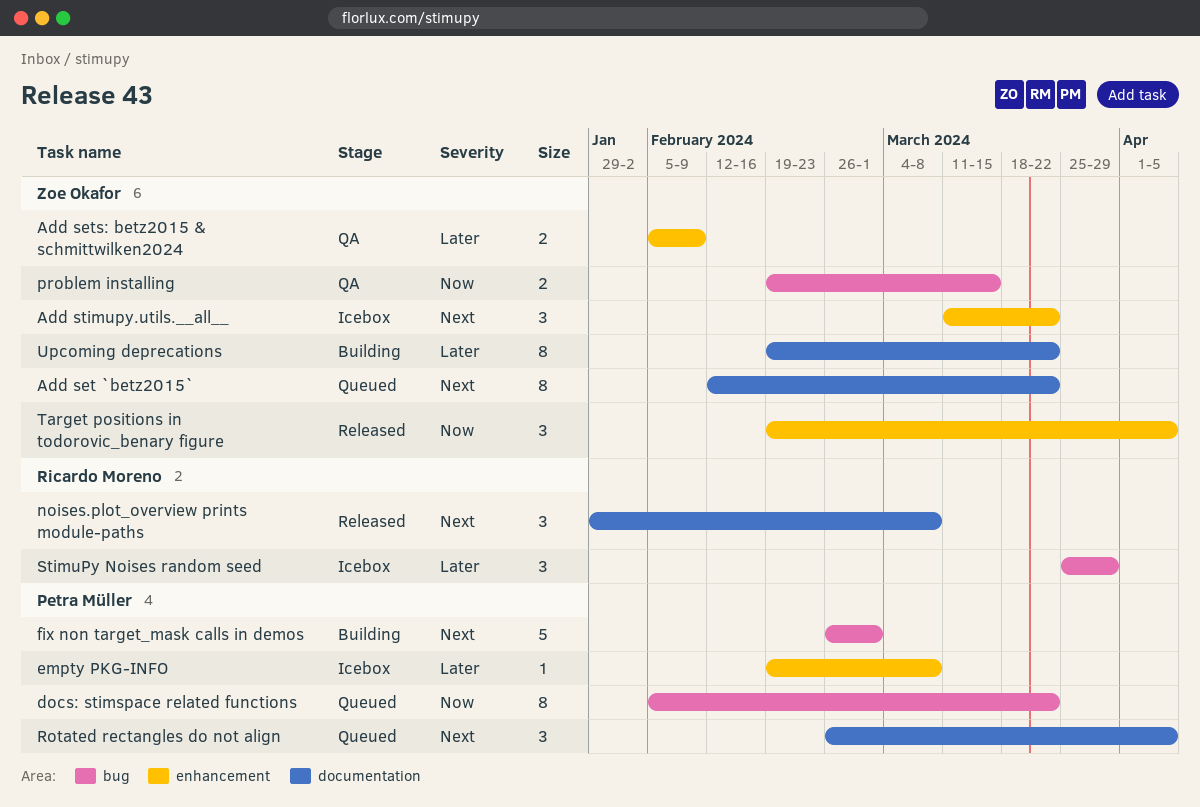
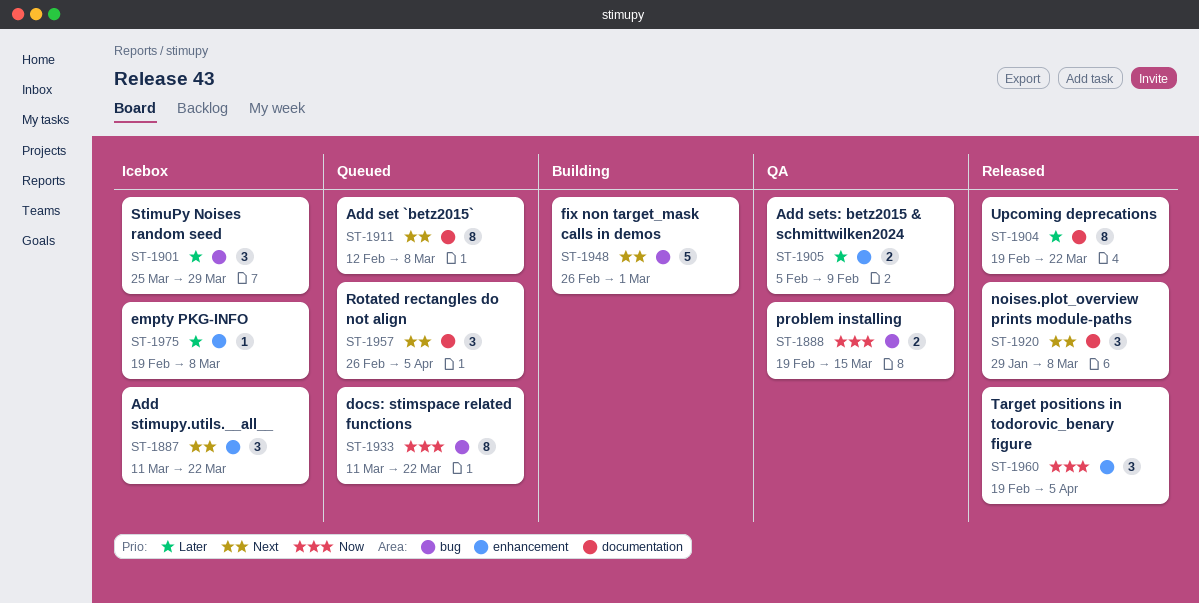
Add set `betz2015`, due: Mar 22 -> Mar 8
docs: stimspace related functions, start: Feb 5 -> Mar 11
Upcoming deprecations, status: Building -> Released

